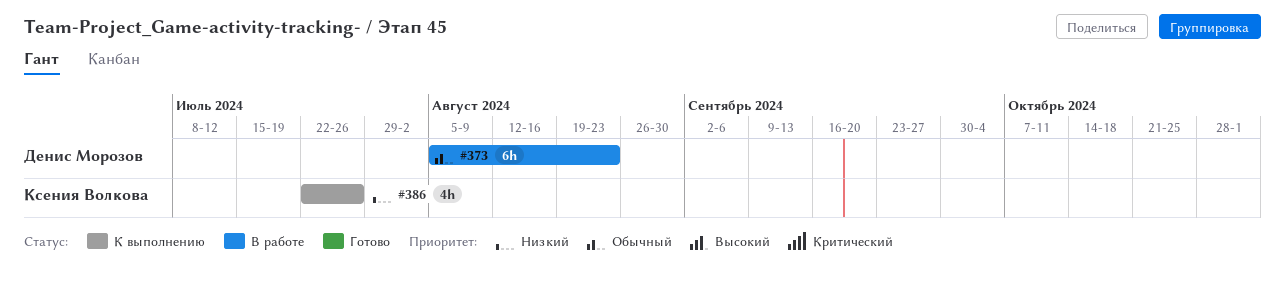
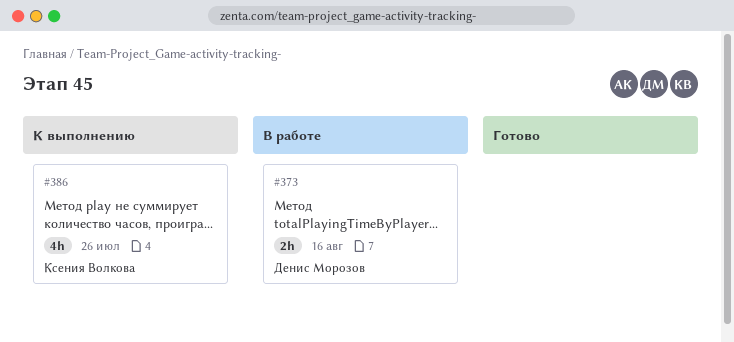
#373, estimate: 6h -> 2h
#373, due: Aug 23 -> Aug 16

